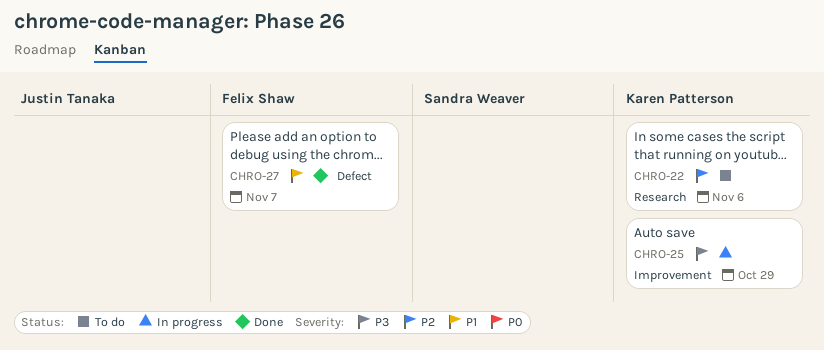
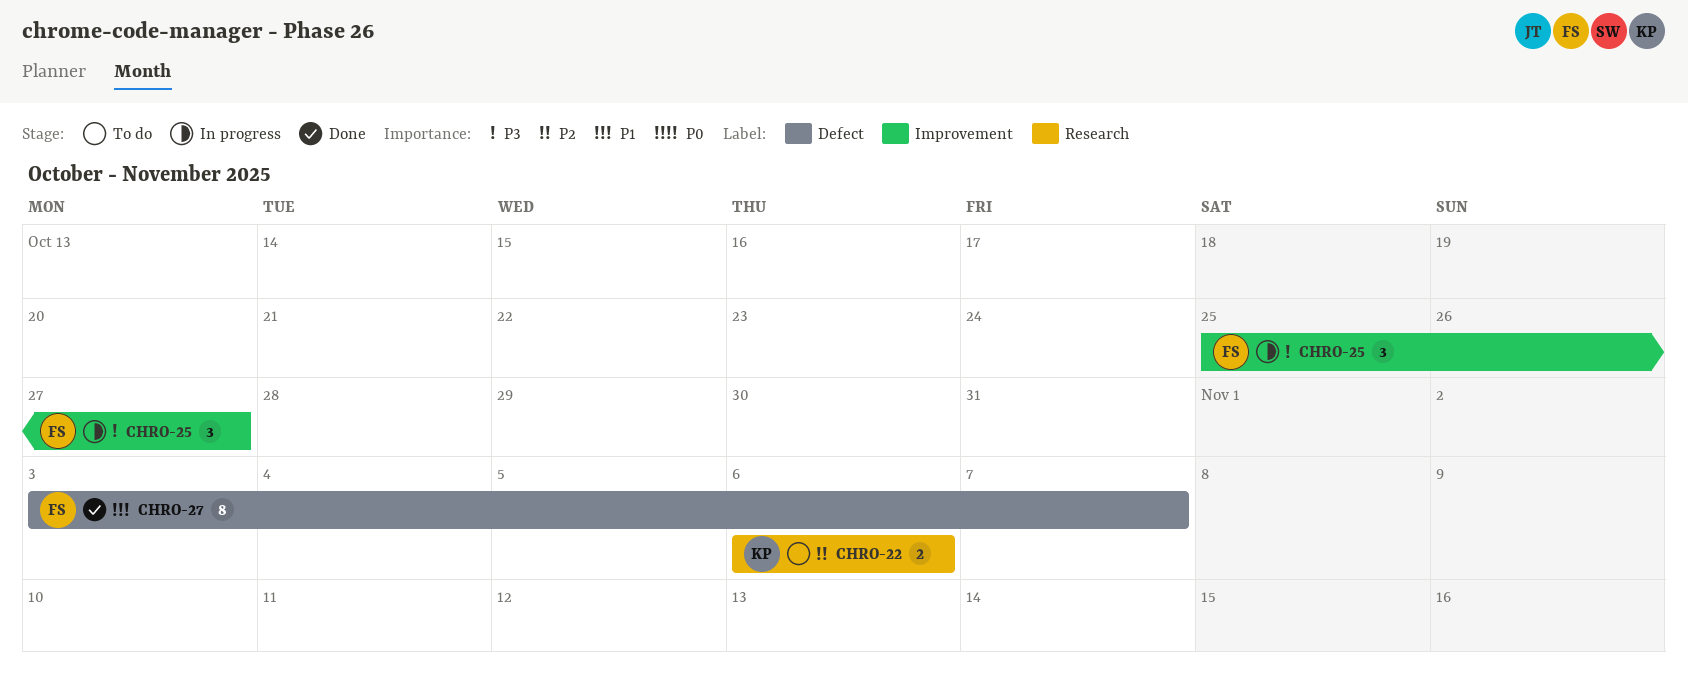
CHRO-25, owner: Karen Patterson -> Felix Shaw
CHRO-25, due: Oct 29 -> Oct 27

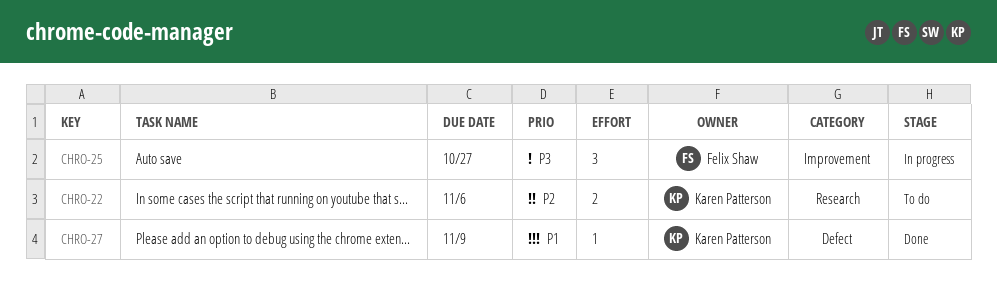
CHRO-27, owner: Felix Shaw -> Karen Patterson
CHRO-27, estimate: 8 -> 1
CHRO-27, due: Nov 7 -> Nov 9

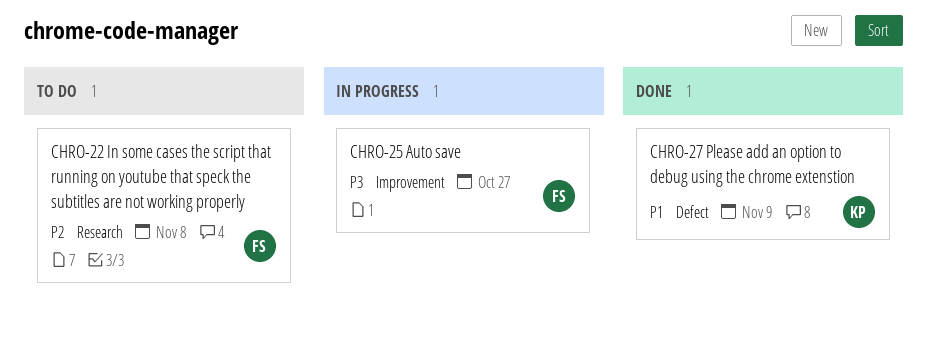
CHRO-22, owner: Karen Patterson -> Felix Shaw
CHRO-22, due: Nov 6 -> Nov 8

